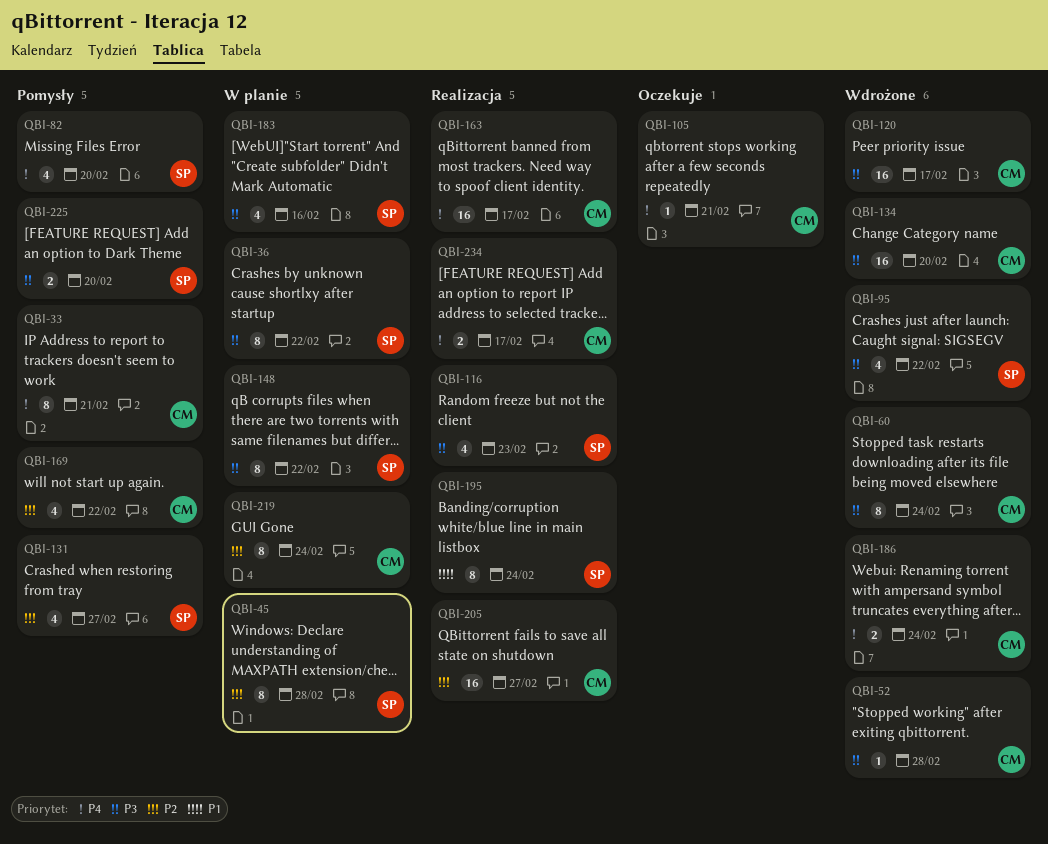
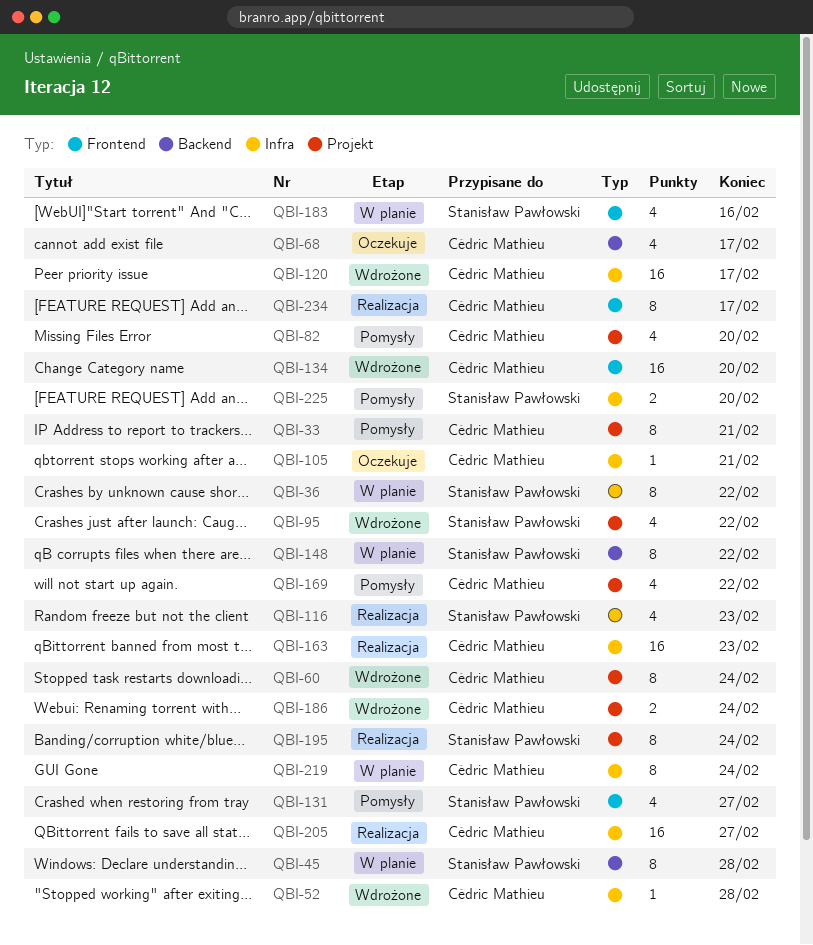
QBI-68: none -> present
QBI-82, owner: Stanisław Pawłowski -> Cédric Mathieu
QBI-163, due: Feb 17 -> Feb 23
QBI-234, estimate: 2 -> 8

